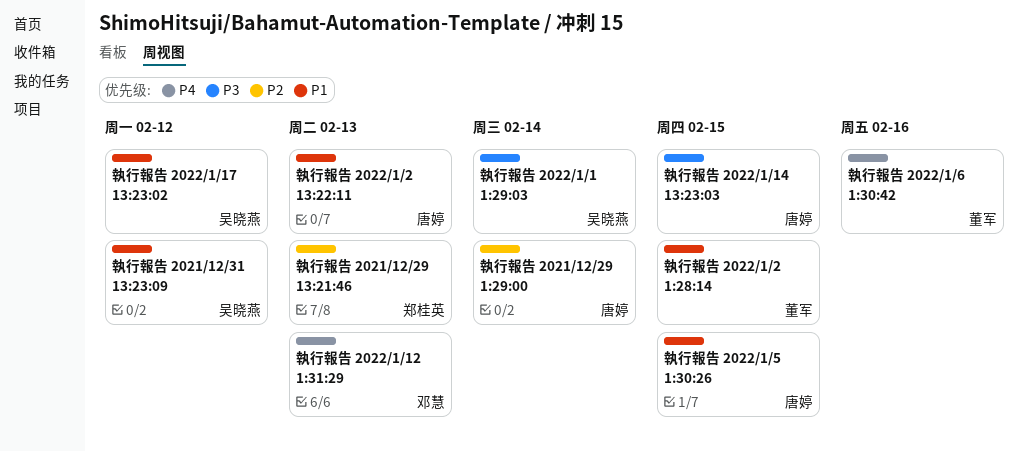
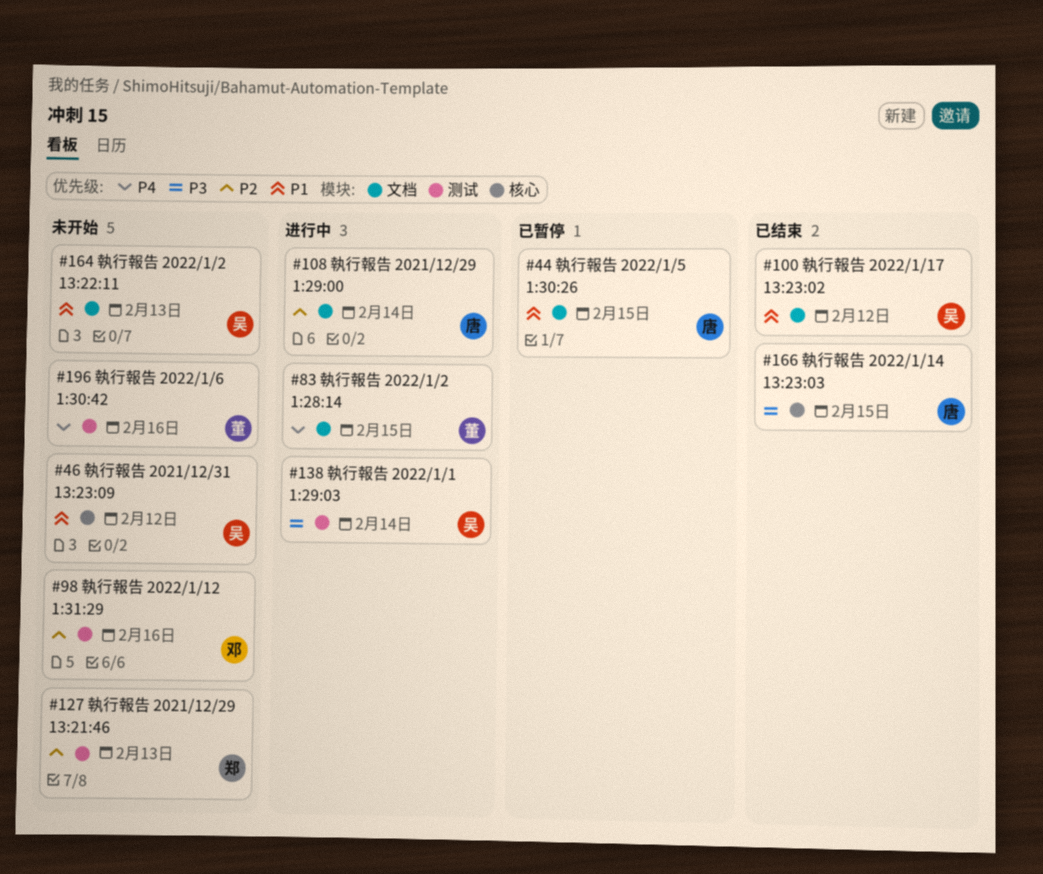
執行報告 2022/1/12 1:31:29, priority: P4 -> P2
執行報告 2022/1/12 1:31:29, due: Feb 13 -> Feb 16
執行報告 2022/1/2 13:22:11, owner: 唐婷 -> 吴晓燕
執行報告 2022/1/2 1:28:14, priority: P1 -> P4

